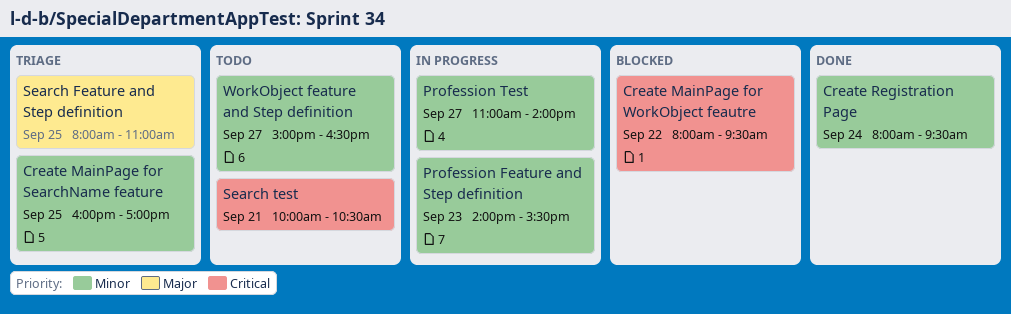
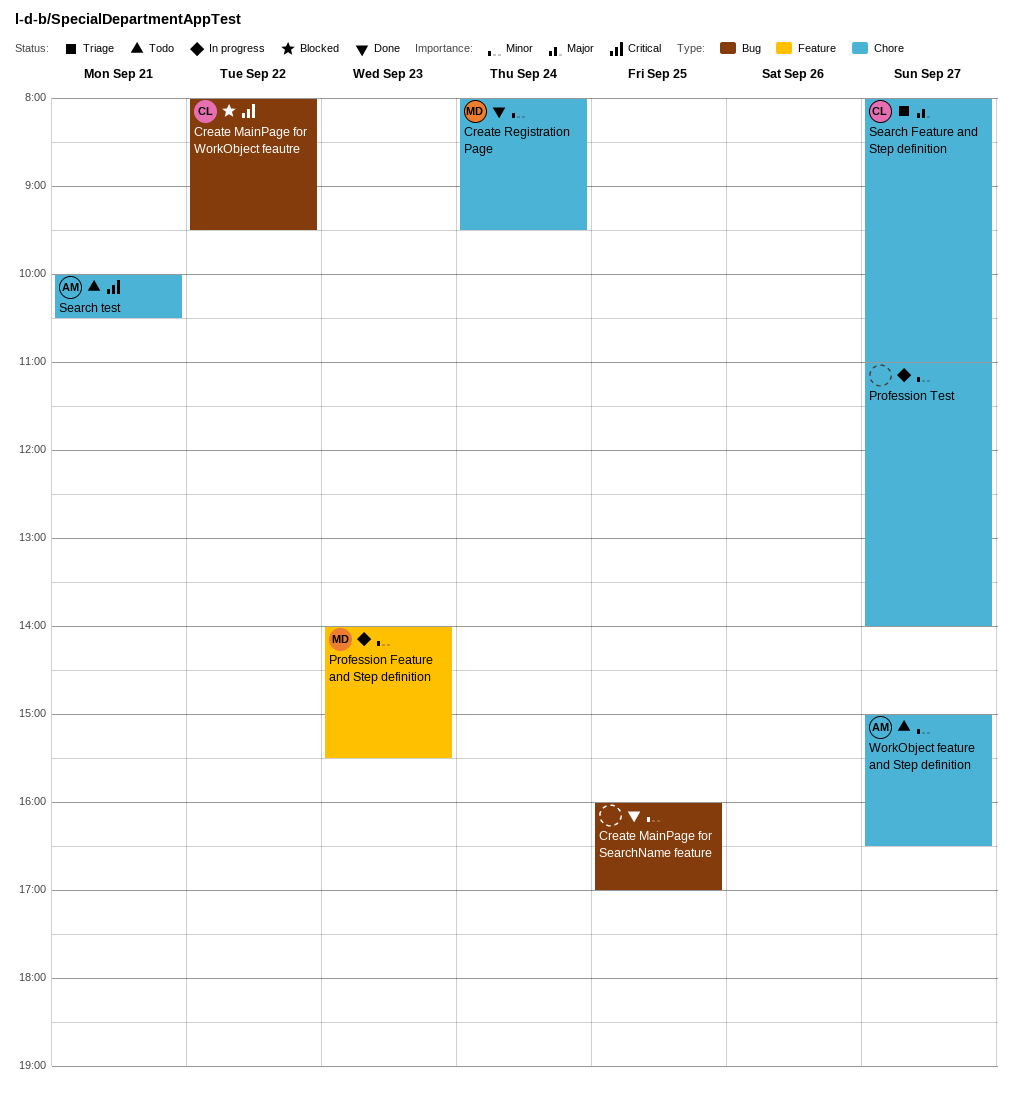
Create MainPage for SearchName feature, status: Triage -> Done
Search Feature and Step definition, day: Sep 25 -> Sep 27

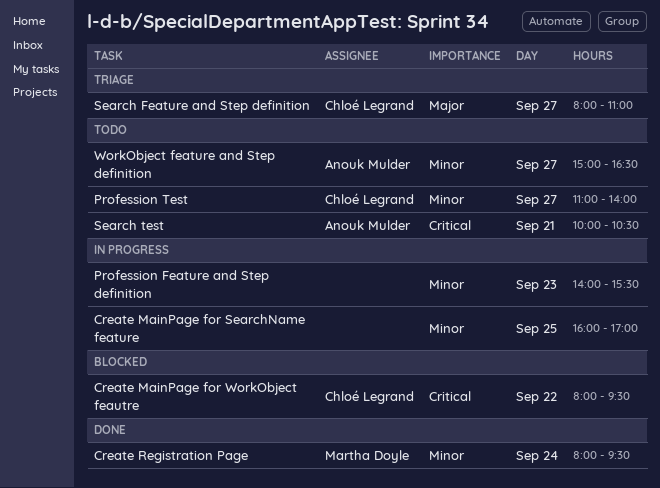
Create MainPage for SearchName feature, status: Done -> In progress
Profession Feature and Step definition, owner: Martha Doyle -> none
Profession Test, status: In progress -> Todo
Profession Test, owner: none -> Chloé Legrand

